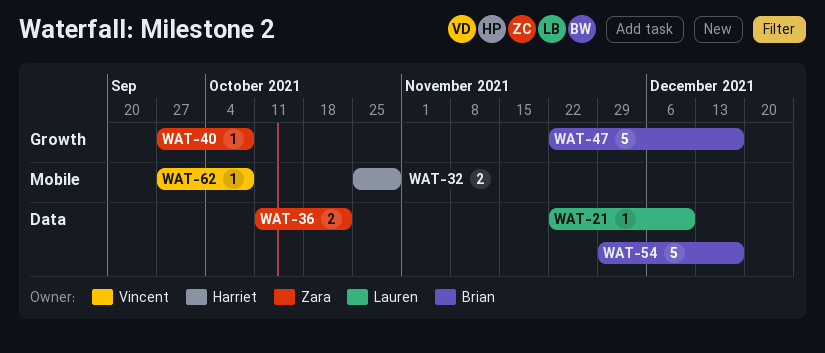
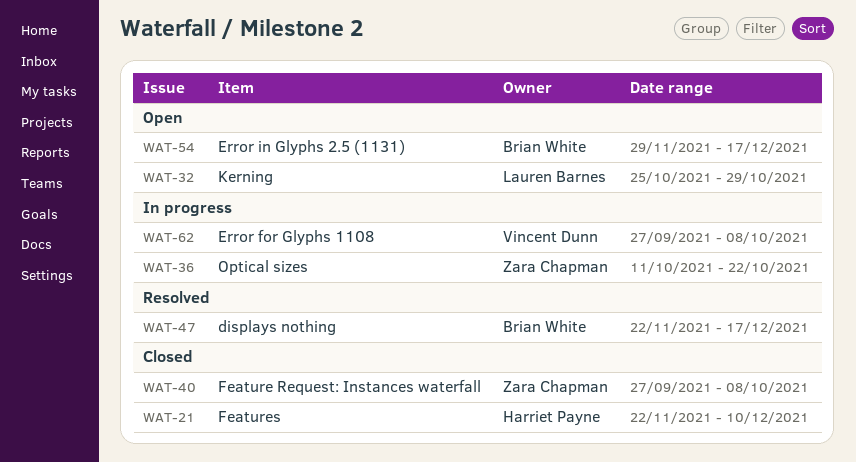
WAT-21, owner: Lauren Barnes -> Harriet Payne
WAT-32, owner: Harriet Payne -> Lauren Barnes

